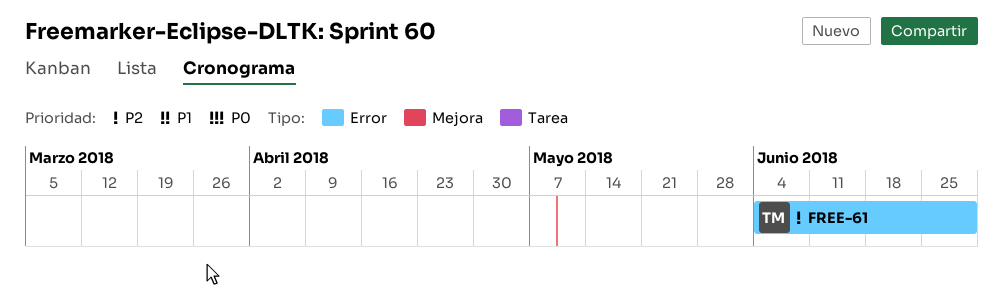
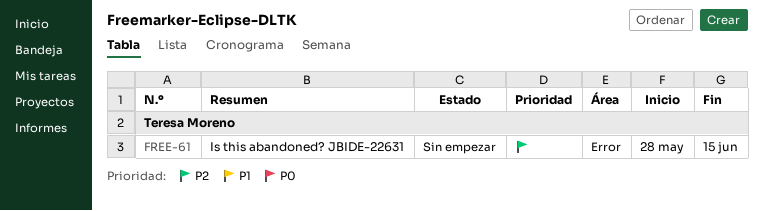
FREE-61, start: Jun 4 -> May 28
FREE-61, due: Jun 29 -> Jun 15

